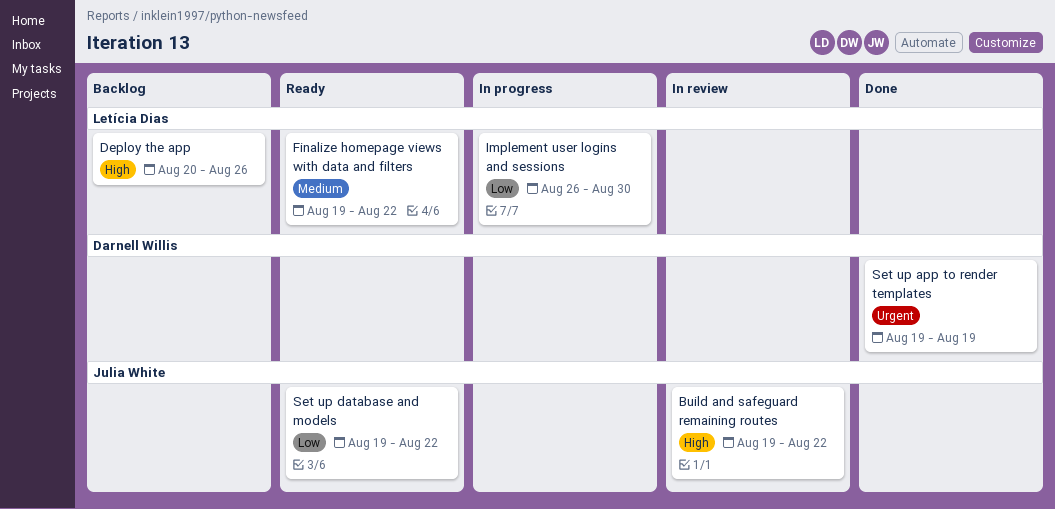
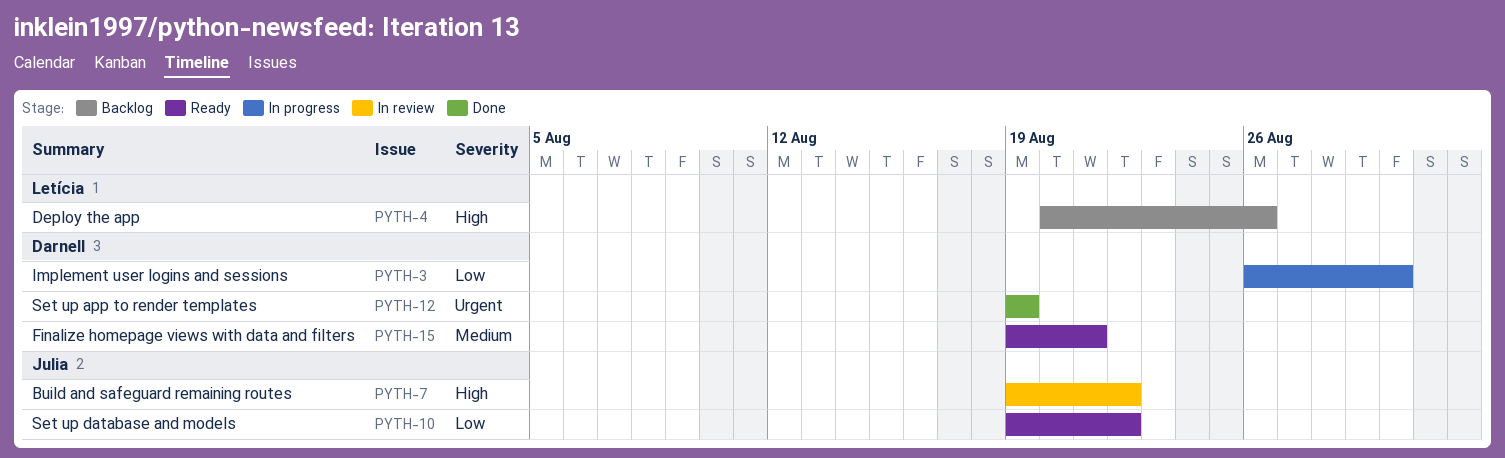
Finalize homepage views with data and filters, owner: Letícia Dias -> Darnell Willis
Finalize homepage views with data and filters, due: Aug 22 -> Aug 21
Implement user logins and sessions, owner: Letícia Dias -> Darnell Willis

